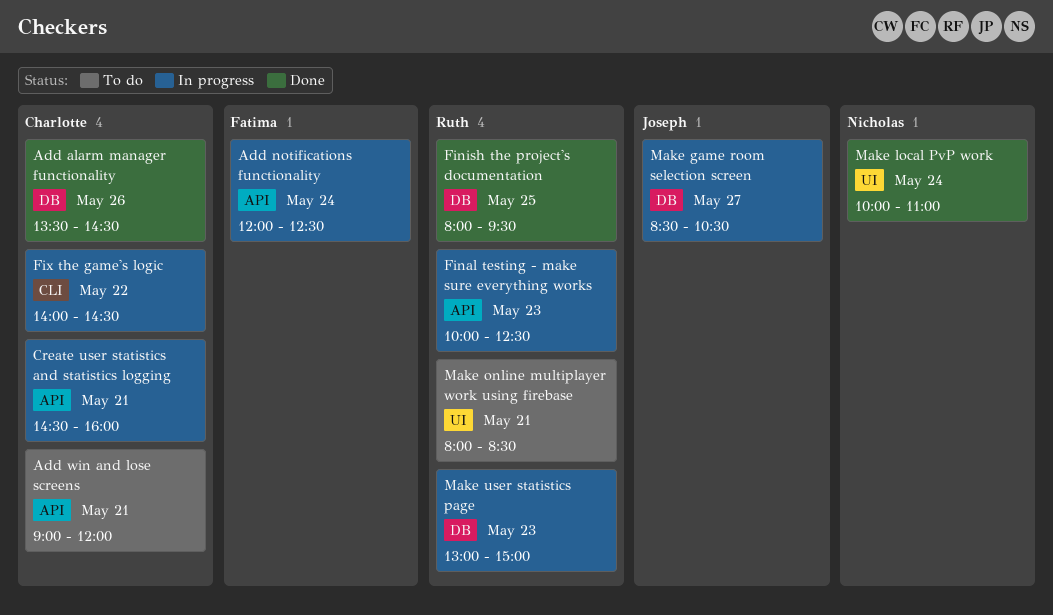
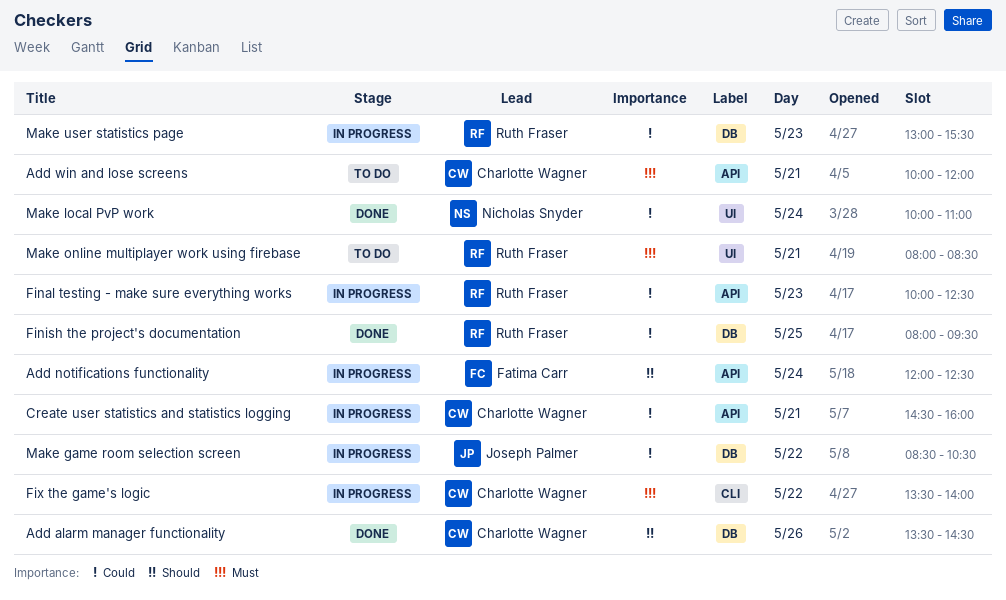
Add win and lose screens, begins: 09:00 -> 10:00
Fix the game's logic, begins: 14:00 -> 13:30
Fix the game's logic, ends: 14:30 -> 14:00
Make game room selection screen, day: May 27 -> May 22
Make user statistics page, ends: 15:00 -> 15:30

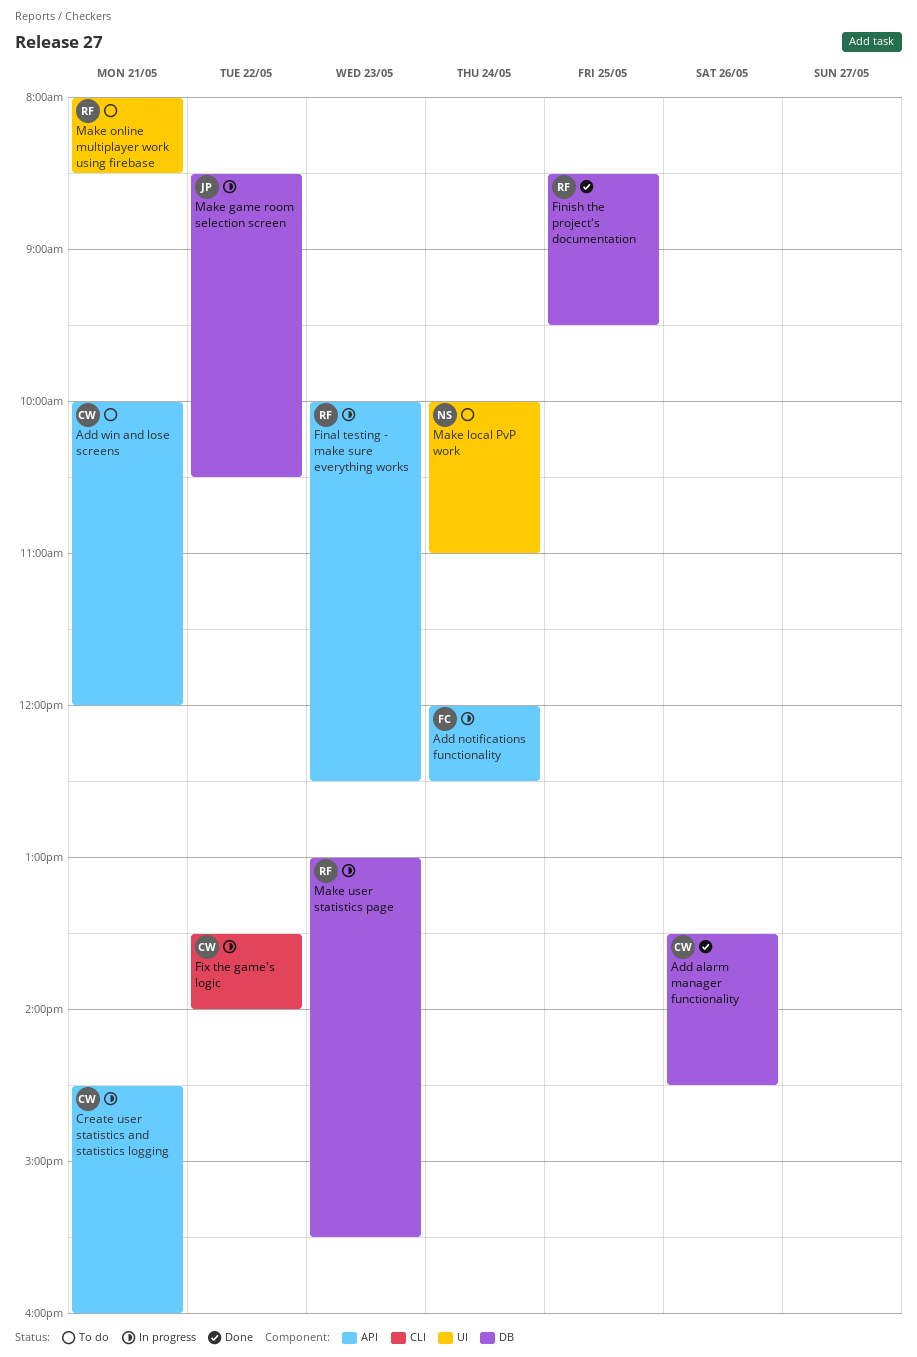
Finish the project's documentation, begins: 08:00 -> 08:30
Make local PvP work, status: Done -> To do

